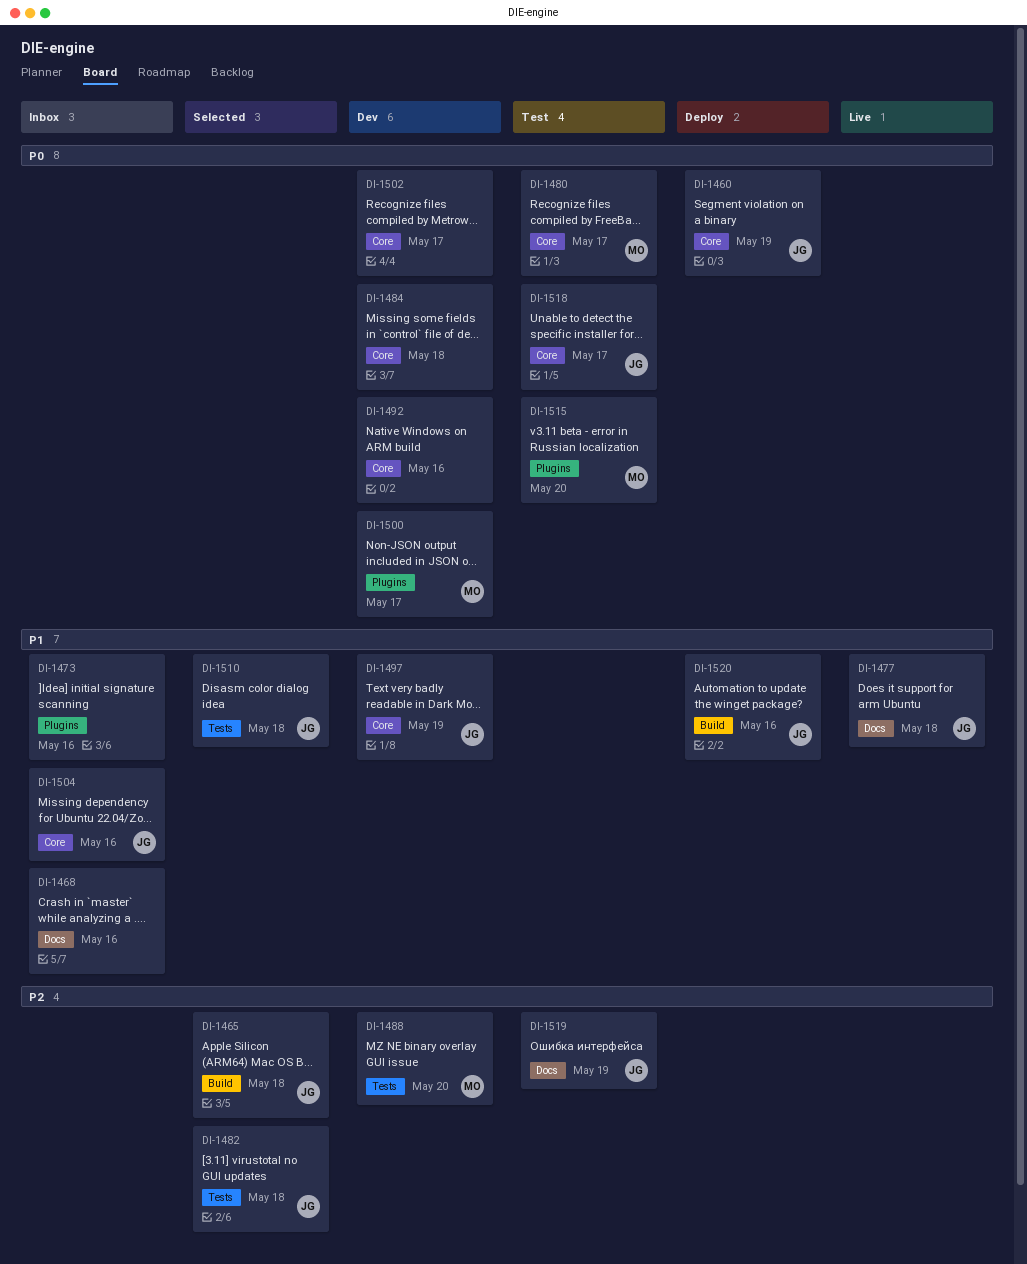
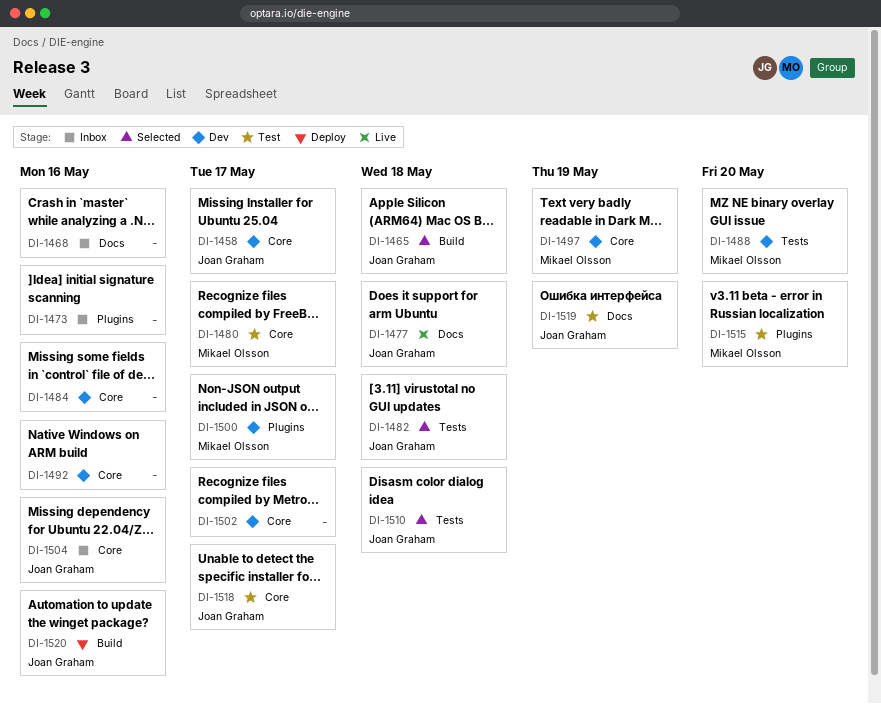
DI-1458: none -> present
DI-1460: present -> none
DI-1484, due: May 18 -> May 16
DI-1497, owner: Joan Graham -> Mikael Olsson

